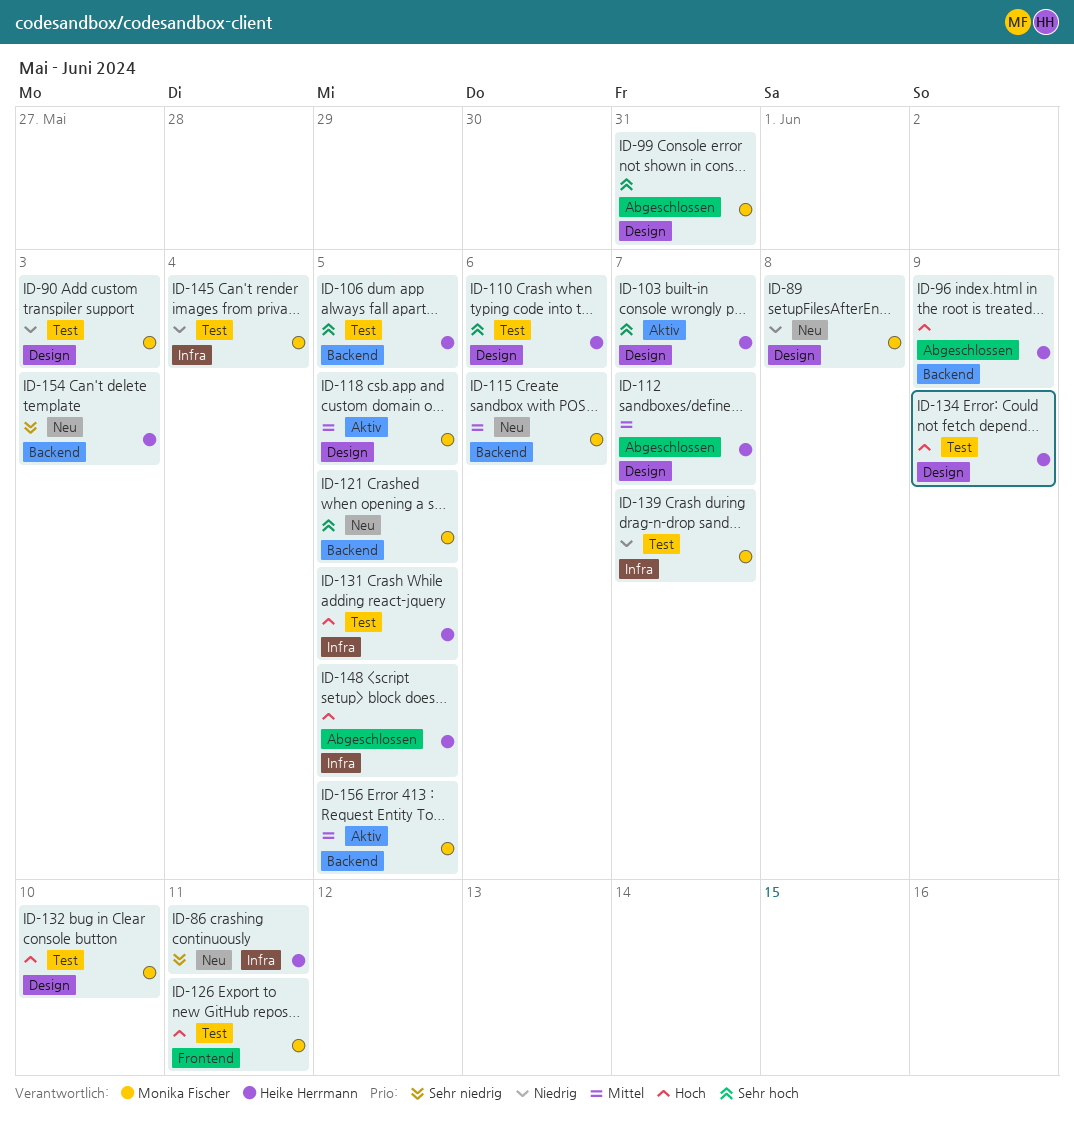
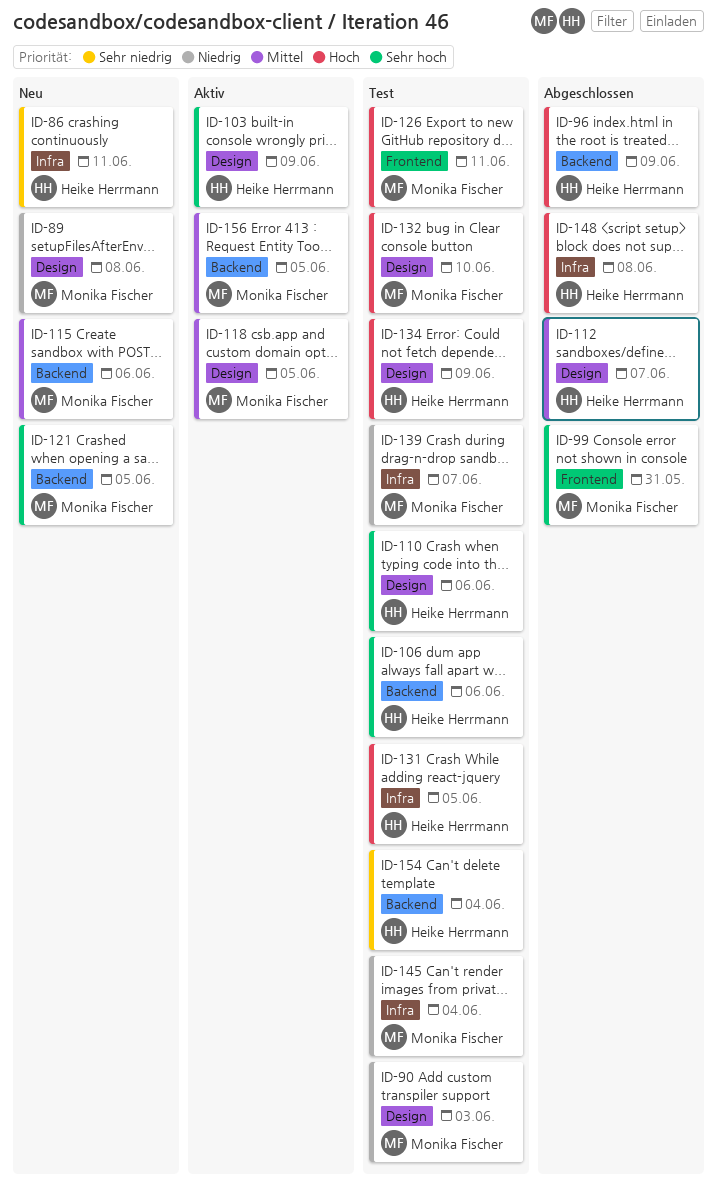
ID-99, label: Design -> Frontend
ID-103, due: Jun 7 -> Jun 9
ID-106, due: Jun 5 -> Jun 6
ID-148, due: Jun 5 -> Jun 8
ID-154, status: Neu -> Test
ID-154, due: Jun 3 -> Jun 4

